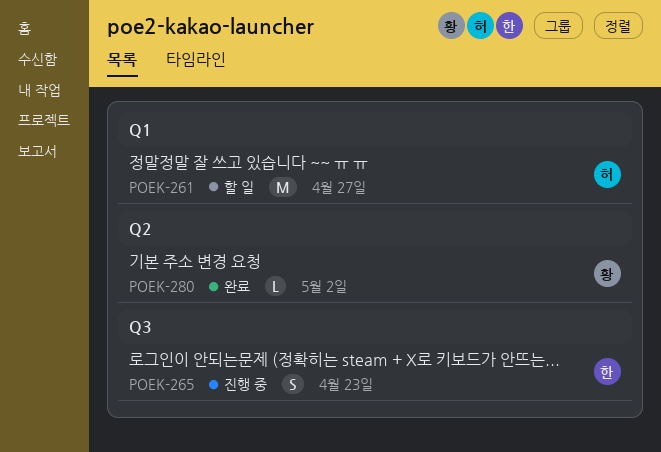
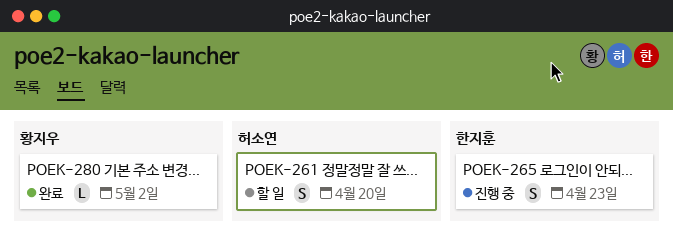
POEK-261, estimate: M -> S
POEK-261, due: Apr 27 -> Apr 20

